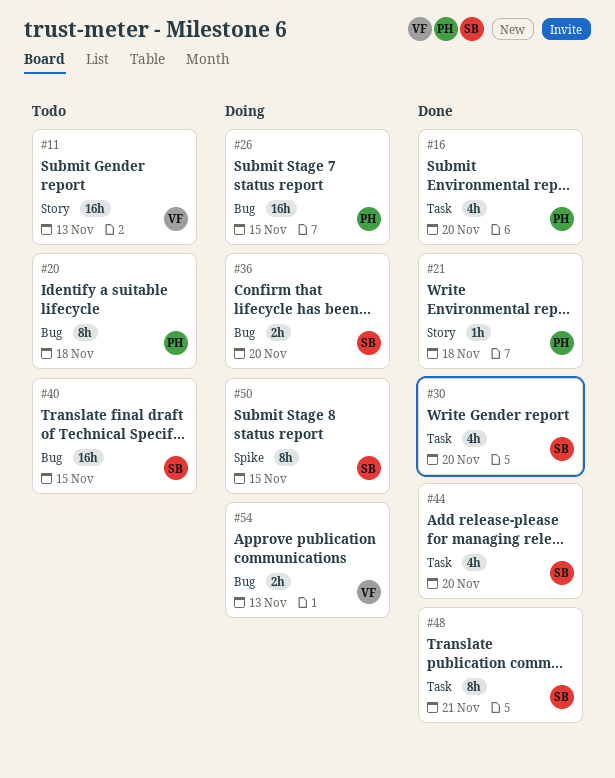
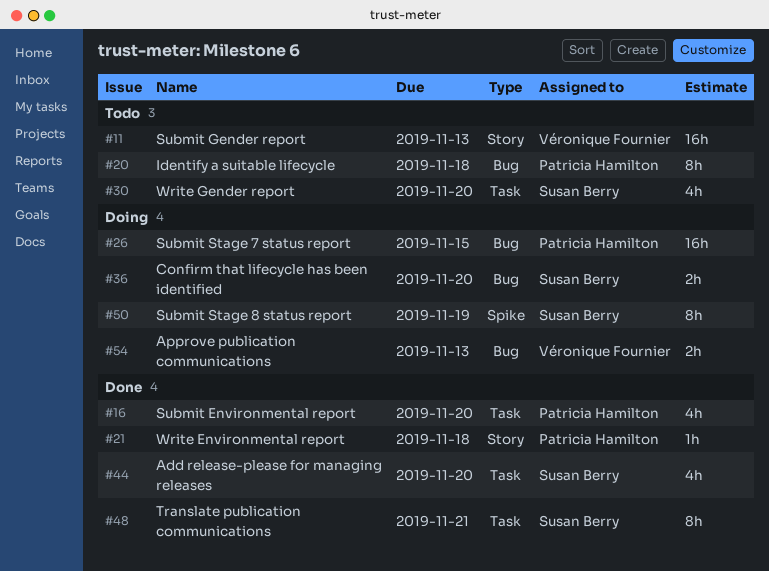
#30, status: Done -> Todo
#40: present -> none
#50, due: Nov 15 -> Nov 19

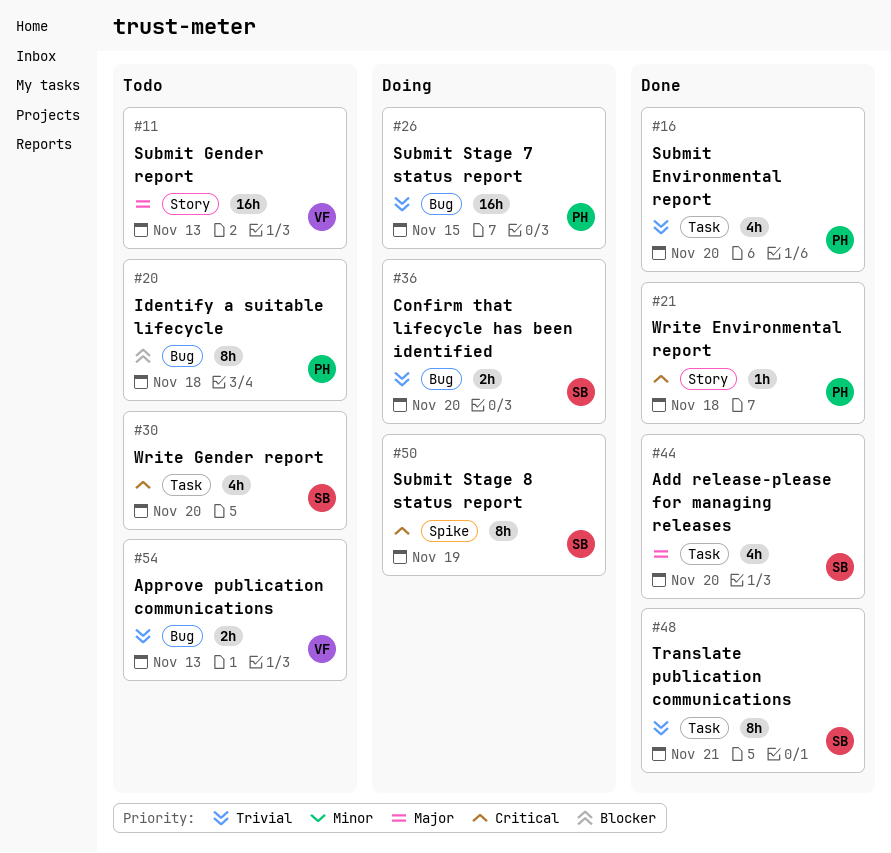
#54, status: Doing -> Todo

